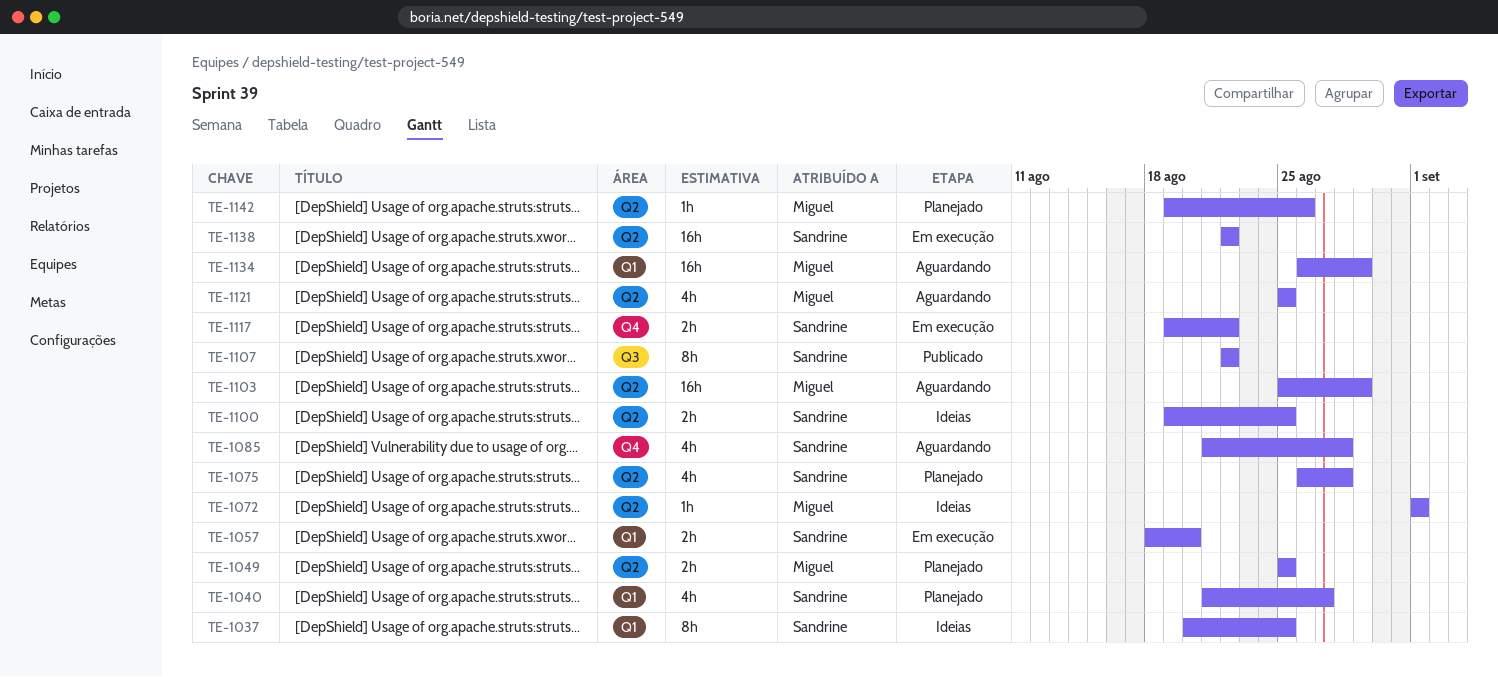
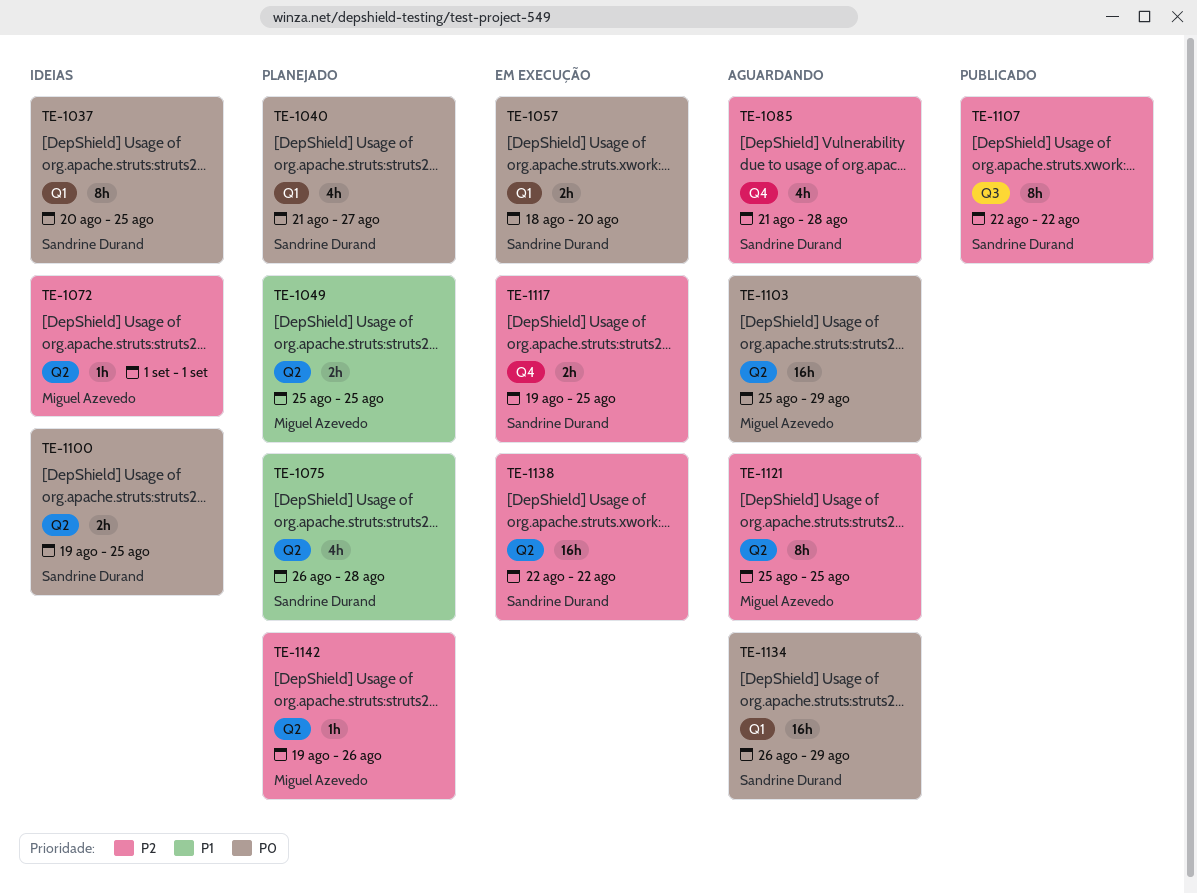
TE-1117, due: Aug 22 -> Aug 25
TE-1121, estimate: 4h -> 8h
TE-1134, owner: Miguel Azevedo -> Sandrine Durand

